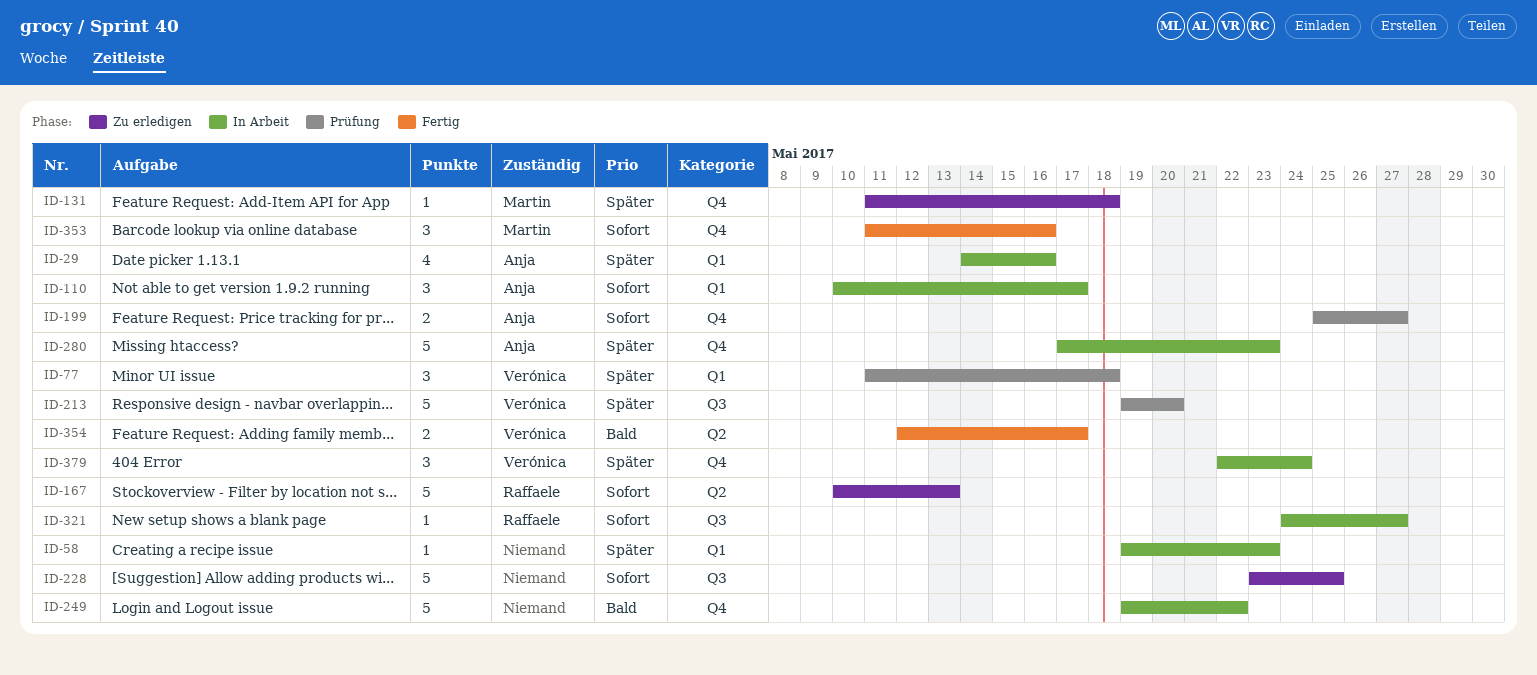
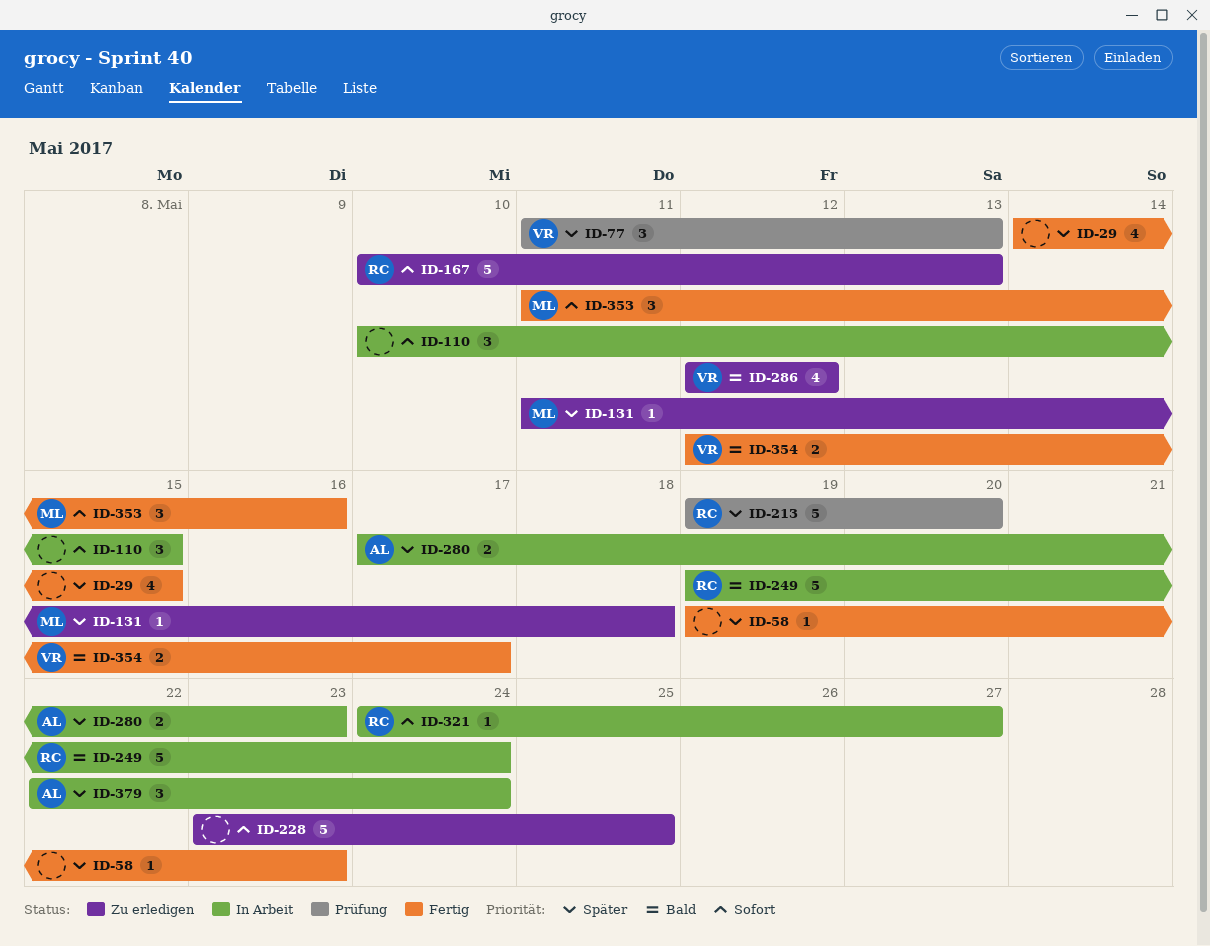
ID-29, status: In Arbeit -> Fertig
ID-29, owner: Anja -> none
ID-29, due: May 16 -> May 15
ID-58, status: In Arbeit -> Fertig
ID-77, due: May 18 -> May 13
ID-110, owner: Anja -> none
ID-110, due: May 17 -> May 15
ID-199: present -> none
ID-213, owner: Verónica -> Raffaele
ID-249, owner: none -> Raffaele
ID-249, due: May 22 -> May 24
ID-280, estimate: 5 -> 2
ID-286: none -> present
ID-379, owner: Verónica -> Anja

